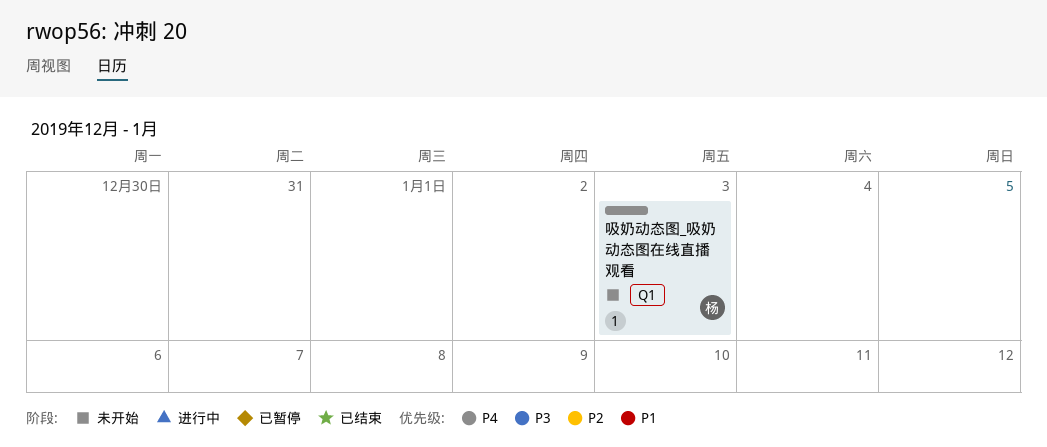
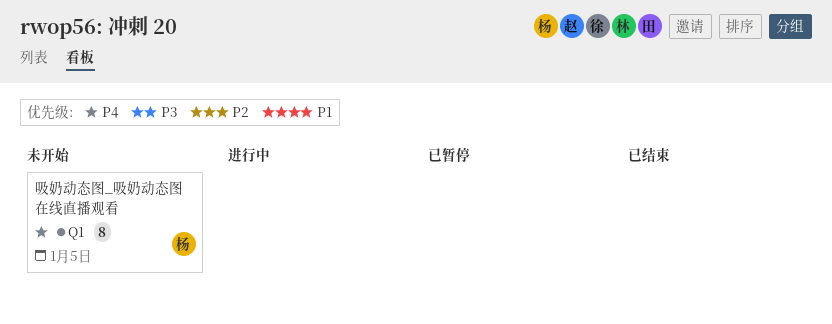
吸奶动态图_吸奶动态图在线直播观看, estimate: 1 -> 8
吸奶动态图_吸奶动态图在线直播观看, due: Jan 3 -> Jan 5

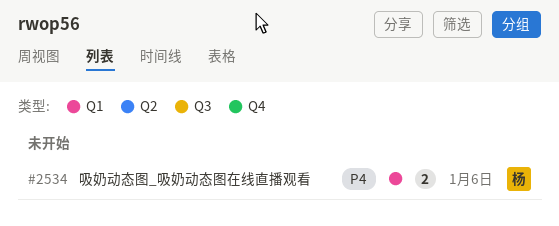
吸奶动态图_吸奶动态图在线直播观看, estimate: 8 -> 2
吸奶动态图_吸奶动态图在线直播观看, due: Jan 5 -> Jan 6

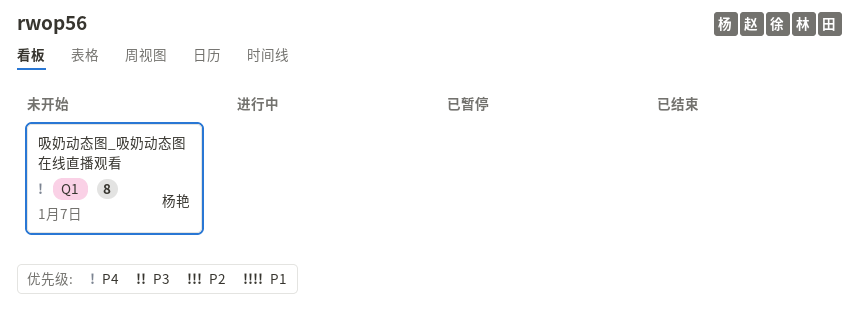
吸奶动态图_吸奶动态图在线直播观看, estimate: 2 -> 8
吸奶动态图_吸奶动态图在线直播观看, due: Jan 6 -> Jan 7

